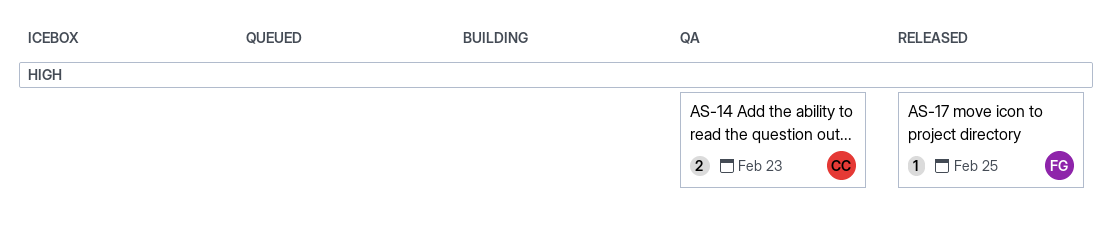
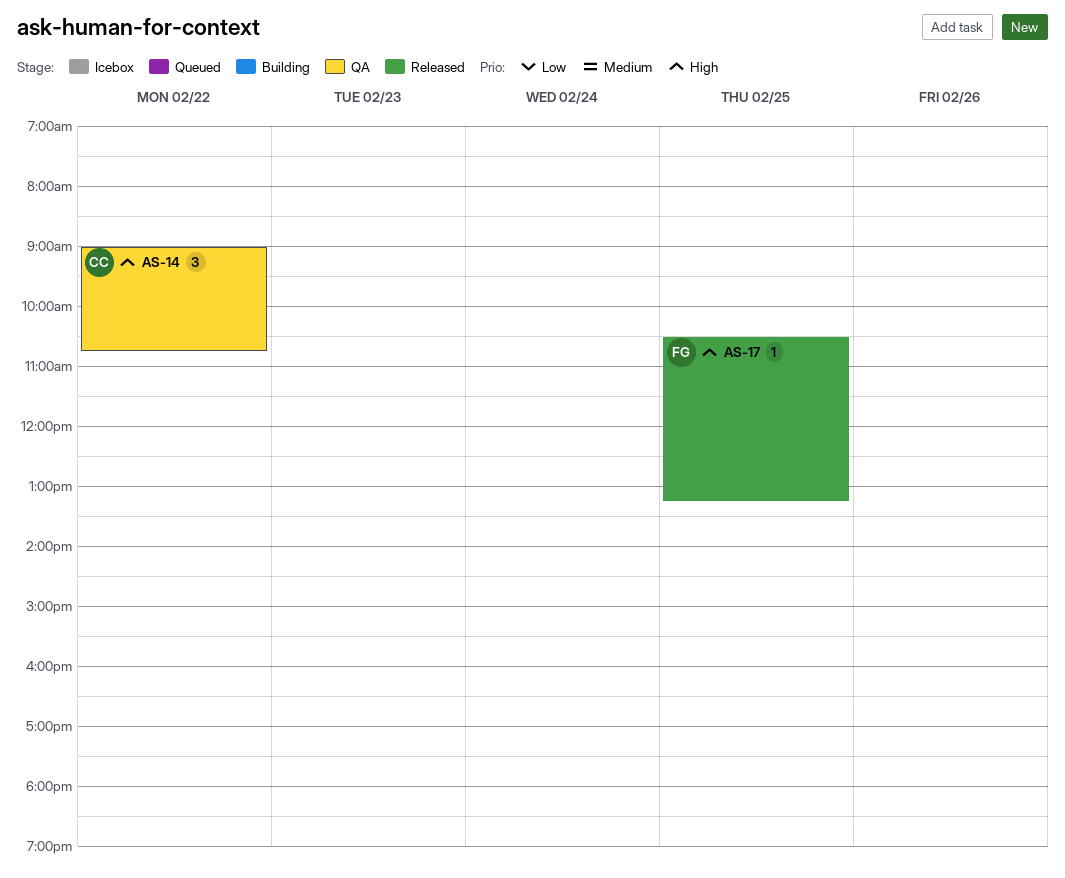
AS-14, estimate: 2 -> 3
AS-14, day: Feb 23 -> Feb 22

